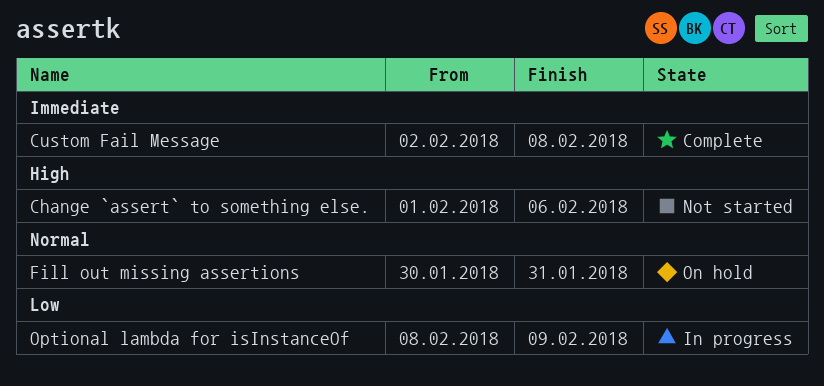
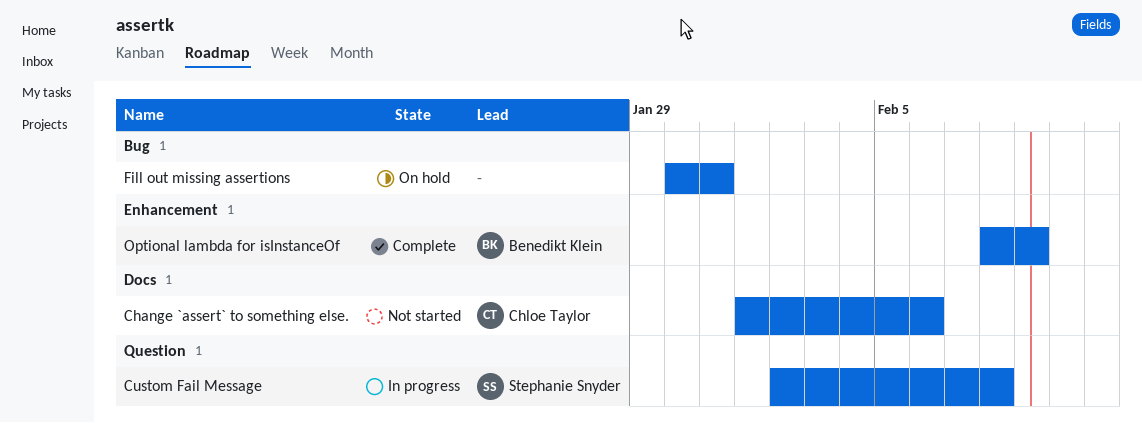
Custom Fail Message, status: Complete -> In progress
Optional lambda for isInstanceOf, status: In progress -> Complete

